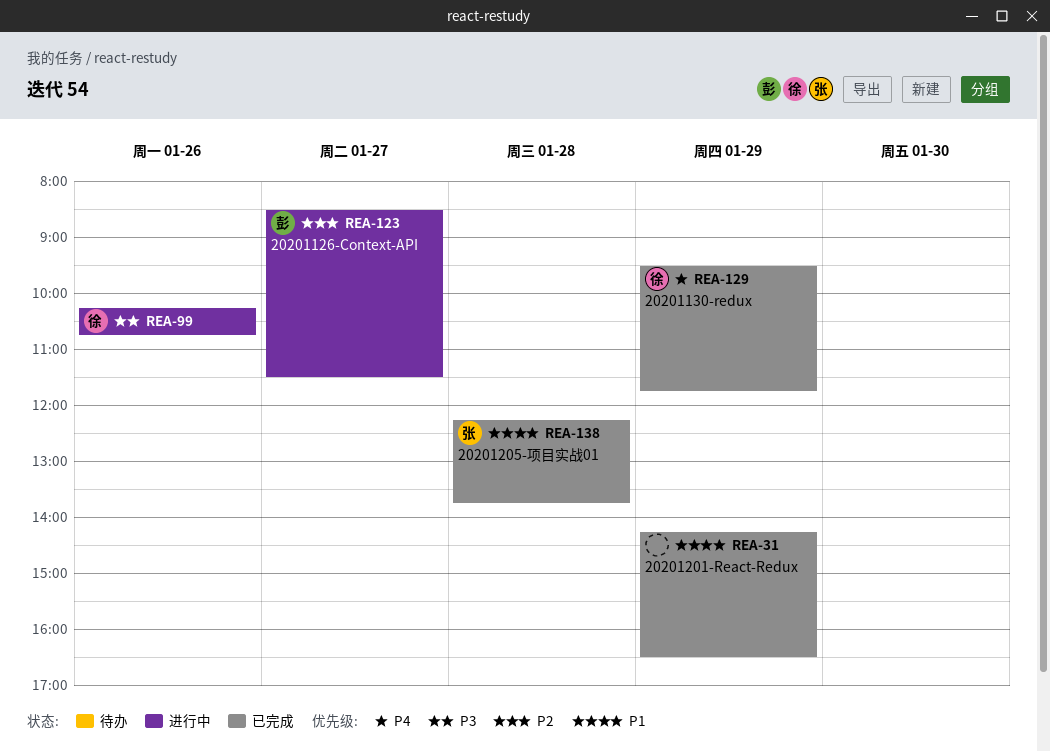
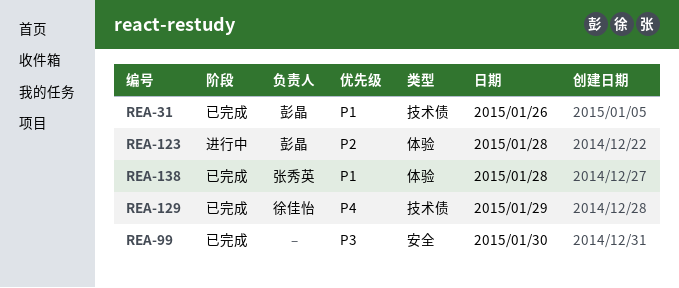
REA-31, owner: none -> 彭晶
REA-31, day: Jan 29 -> Jan 26
REA-99, status: 进行中 -> 已完成
REA-99, owner: 徐佳怡 -> none
REA-99, day: Jan 26 -> Jan 30
REA-123, day: Jan 27 -> Jan 28

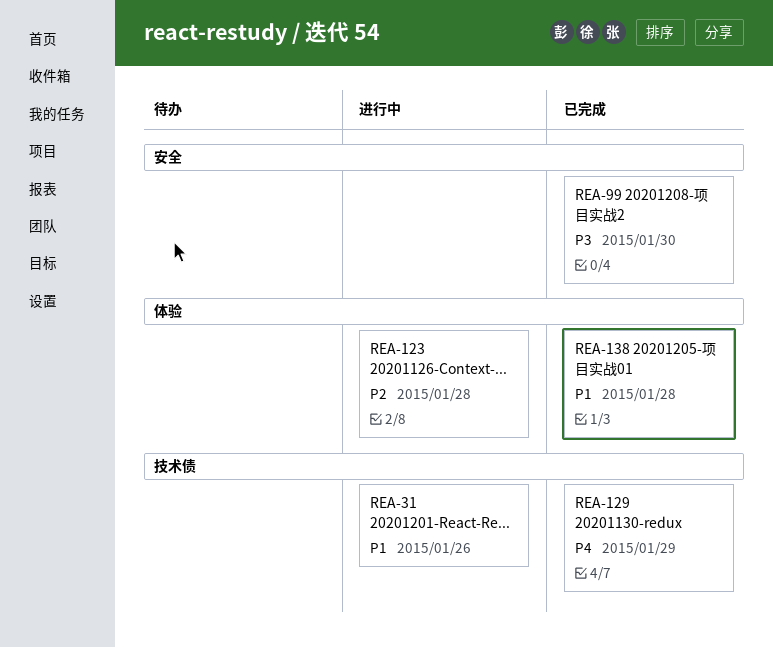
REA-31, status: 已完成 -> 进行中

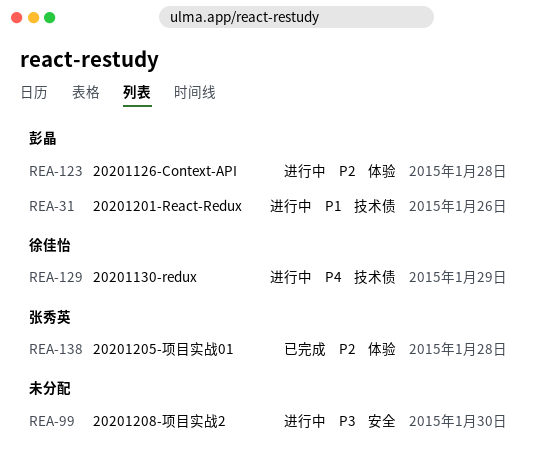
REA-99, status: 已完成 -> 进行中
REA-129, status: 已完成 -> 进行中
REA-138, priority: P1 -> P2

